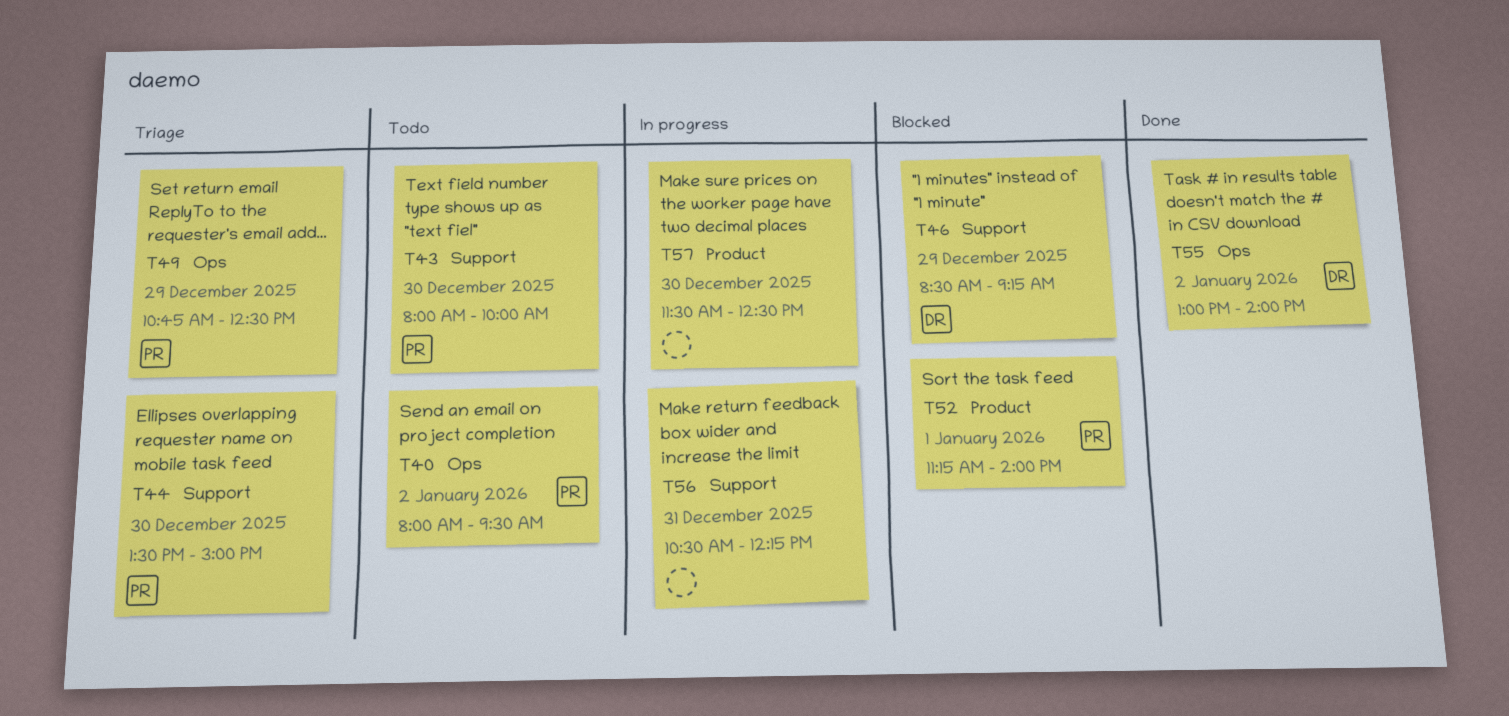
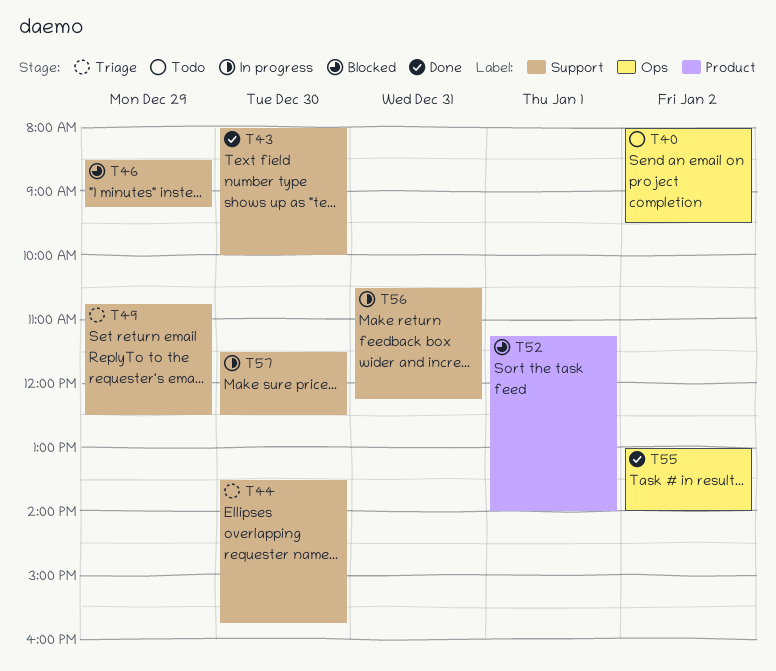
T43, status: Todo -> Done
T44, ends: 15:00 -> 15:45
T49, label: Ops -> Support
T57, label: Product -> Support

